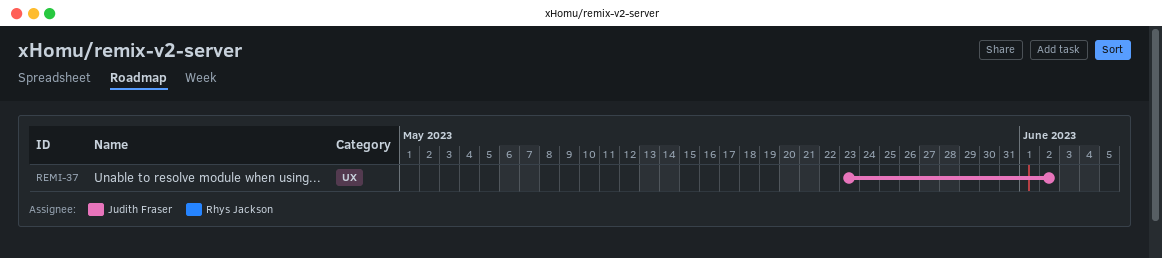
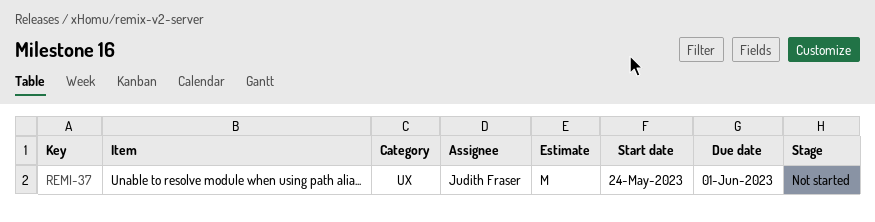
REMI-37, start: May 23 -> May 24
REMI-37, due: Jun 2 -> Jun 1

